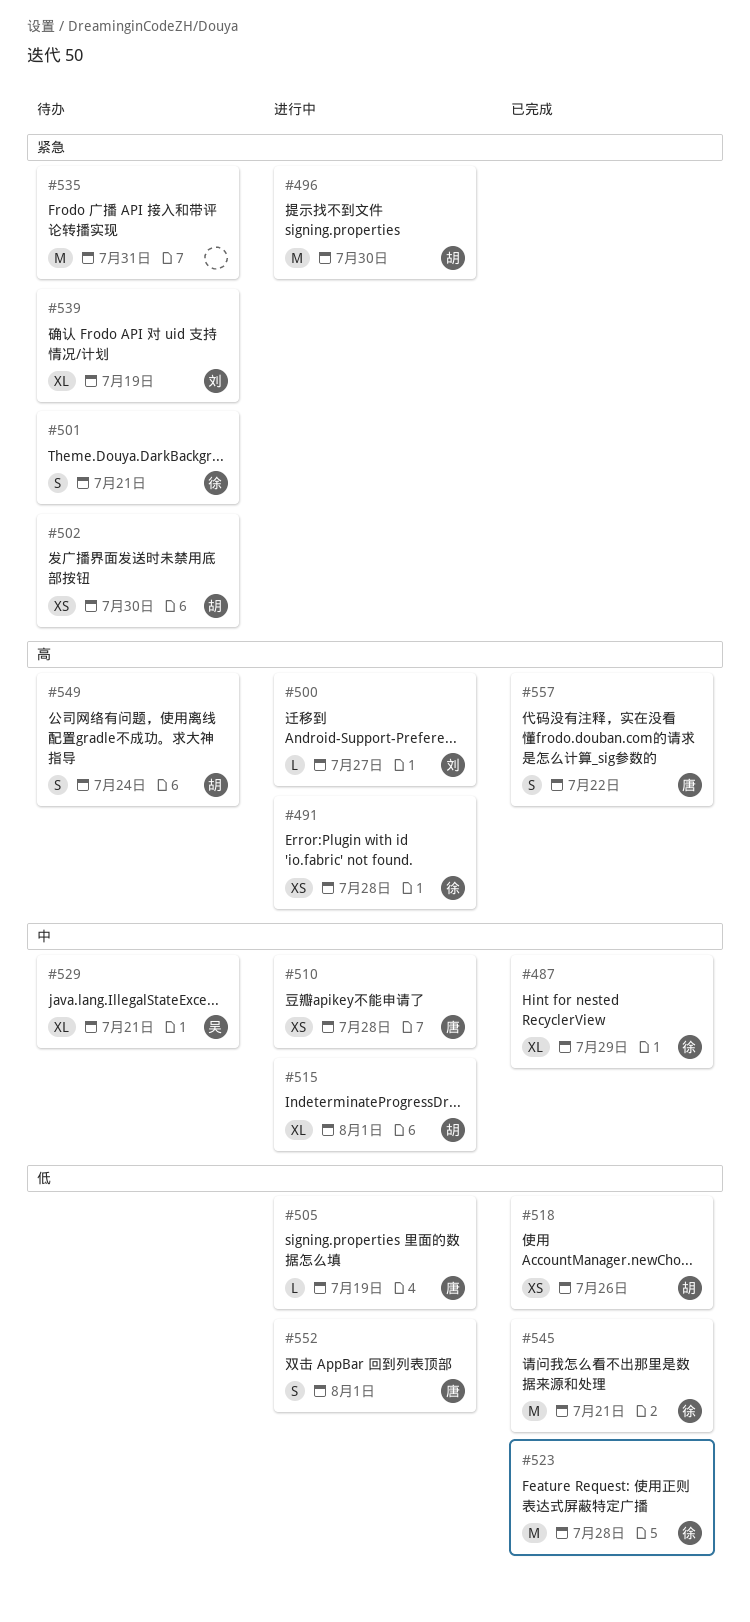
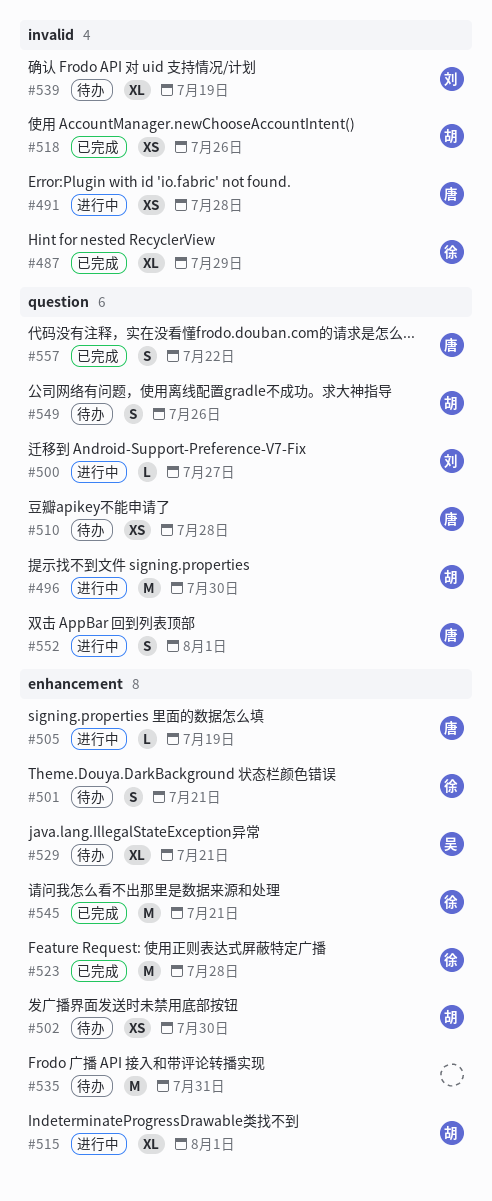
#491, owner: 徐 -> 唐
#510, status: 进行中 -> 待办
#549, due: Jul 24 -> Jul 26

